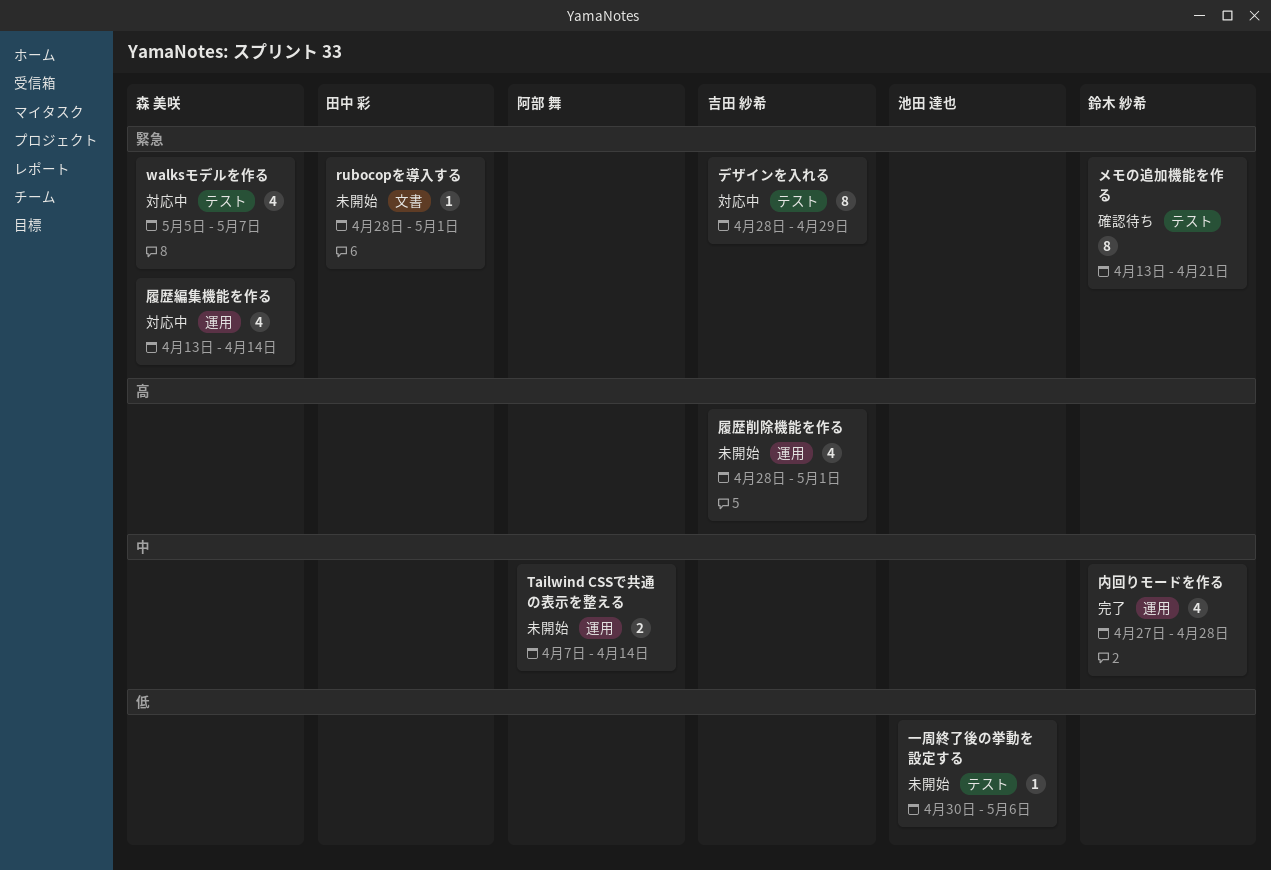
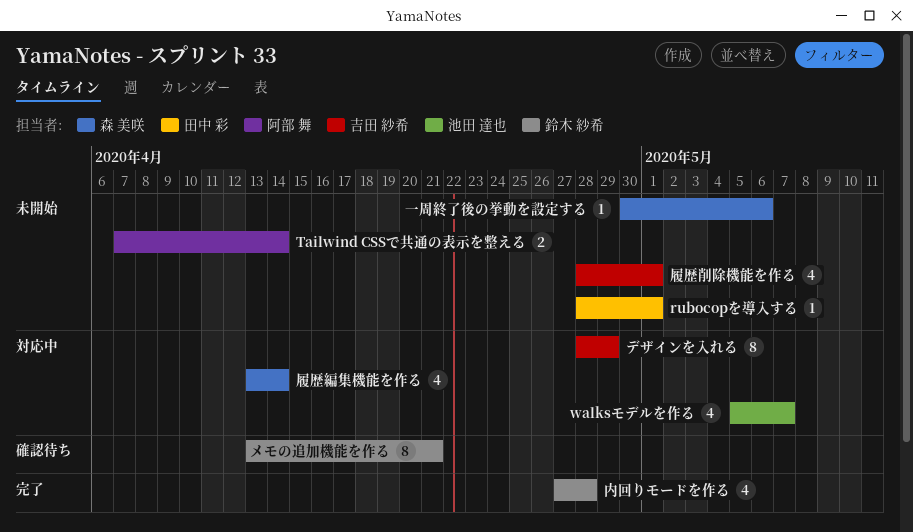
walksモデルを作る, owner: 森 美咲 -> 池田 達也
一周終了後の挙動を設定する, owner: 池田 達也 -> 森 美咲

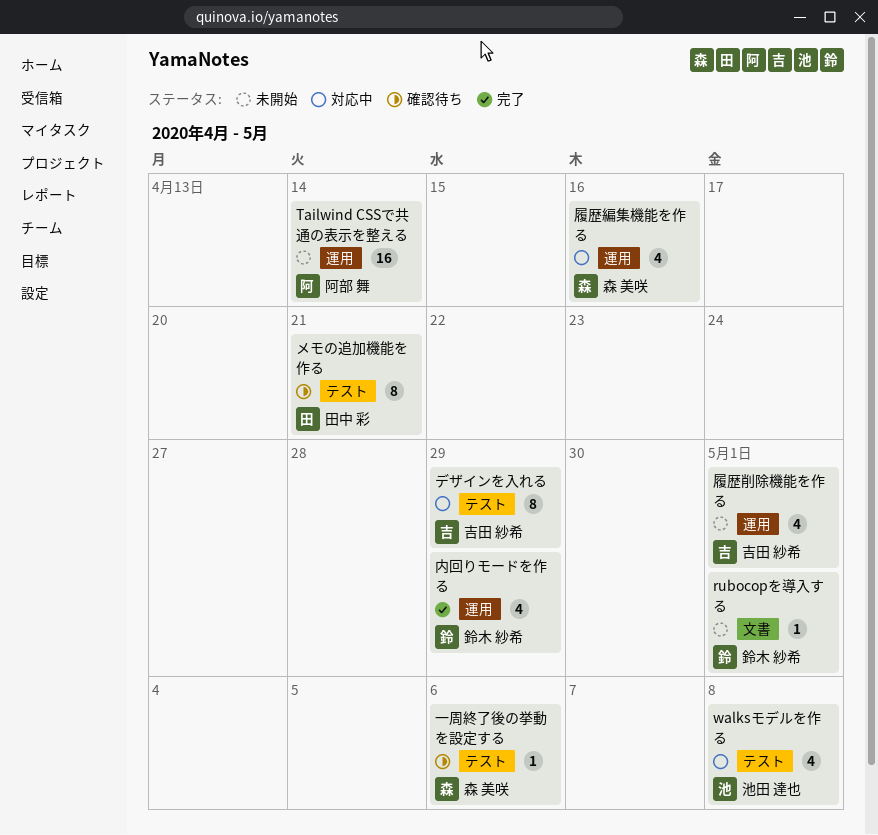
rubocopを導入する, owner: 田中 彩 -> 鈴木 紗希
Tailwind CSSで共通の表示を整える, estimate: 2 -> 16
walksモデルを作る, due: May 7 -> May 8
メモの追加機能を作る, owner: 鈴木 紗希 -> 田中 彩
一周終了後の挙動を設定する, status: 未開始 -> 確認待ち
内回りモードを作る, due: Apr 28 -> Apr 29
履歴編集機能を作る, due: Apr 14 -> Apr 16

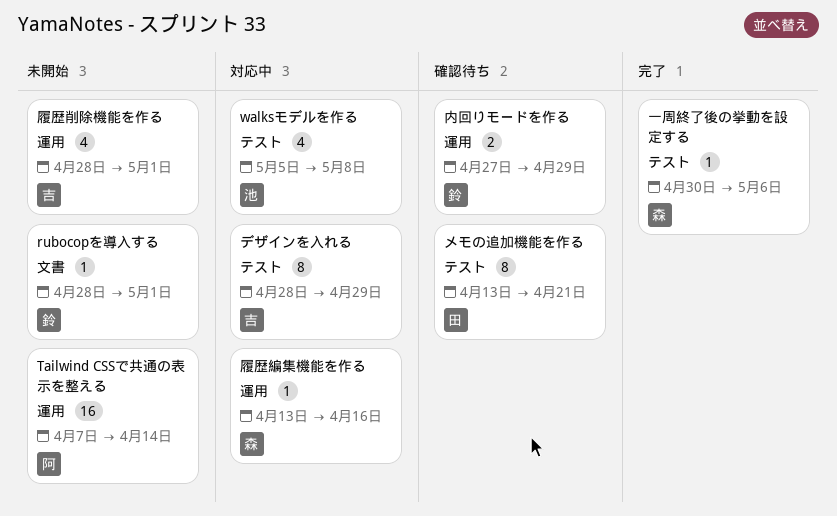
一周終了後の挙動を設定する, status: 確認待ち -> 完了
内回りモードを作る, status: 完了 -> 確認待ち
内回りモードを作る, estimate: 4 -> 2
履歴編集機能を作る, estimate: 4 -> 1

